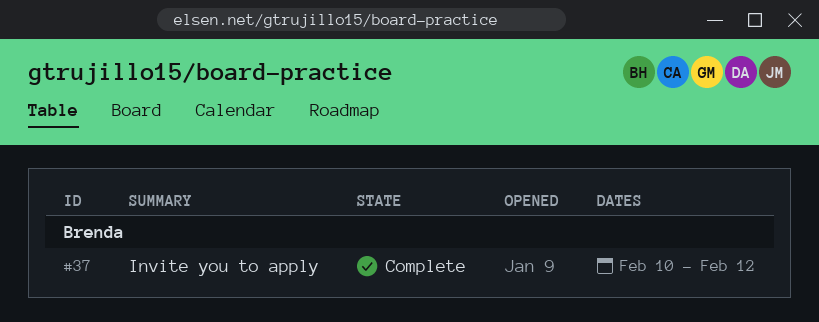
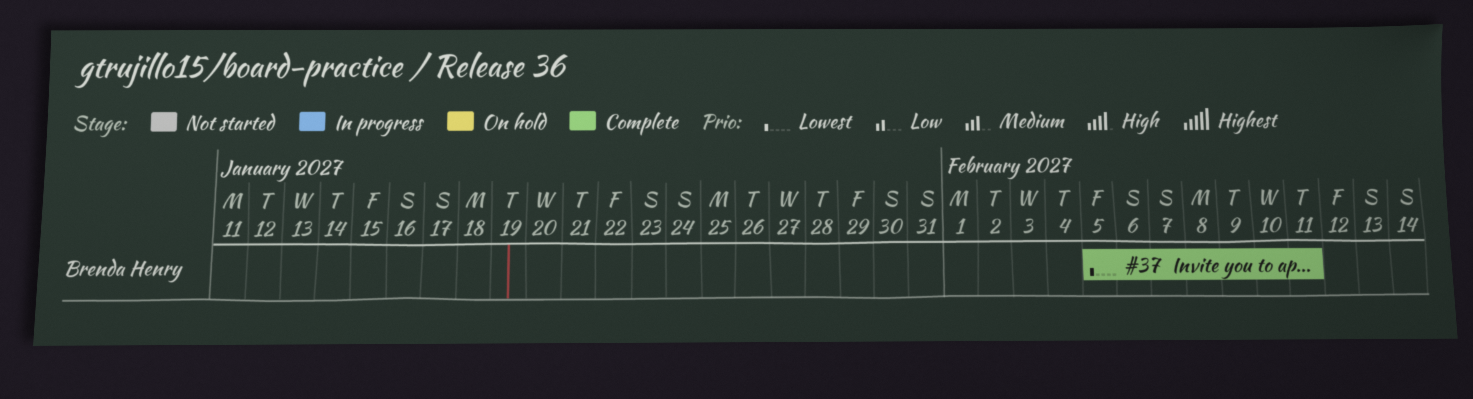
#37, start: Feb 10 -> Feb 5
#37, due: Feb 12 -> Feb 11

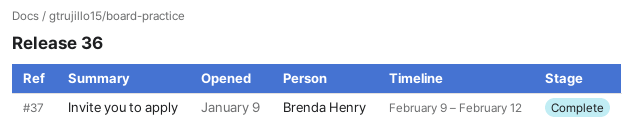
#37, start: Feb 5 -> Feb 9
#37, due: Feb 11 -> Feb 12

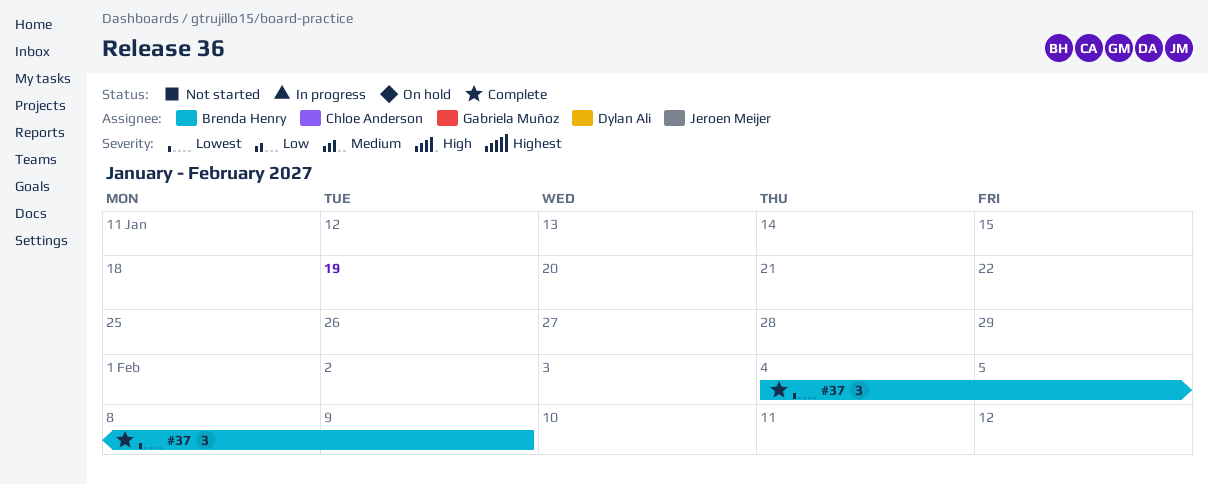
#37, start: Feb 9 -> Feb 4
#37, due: Feb 12 -> Feb 9

